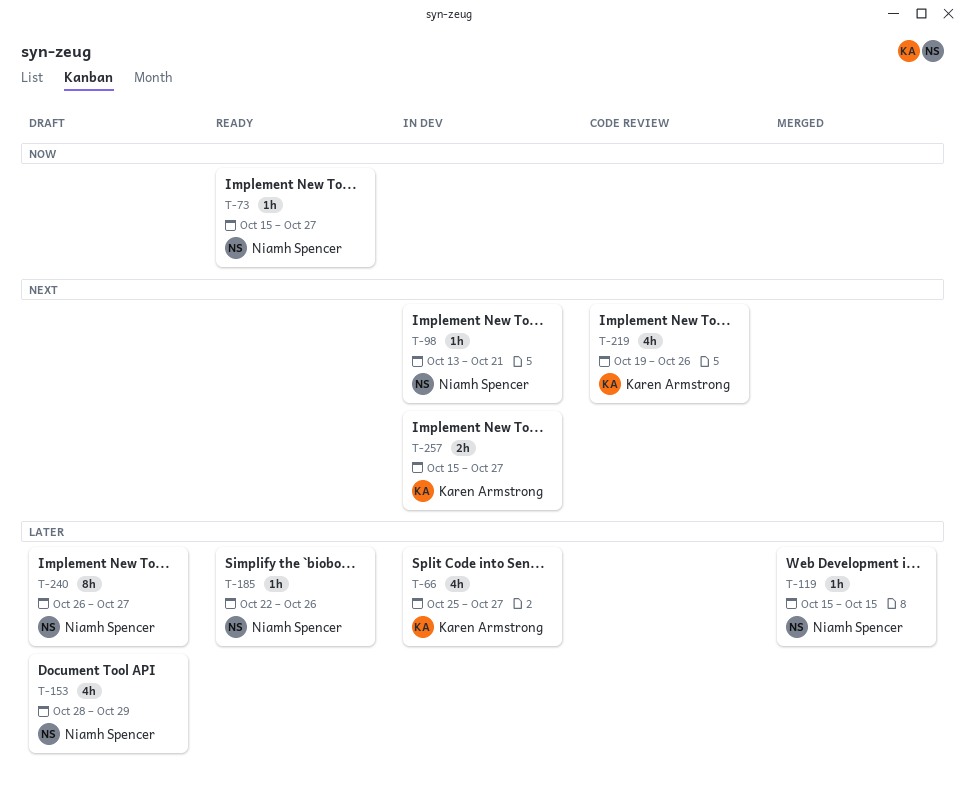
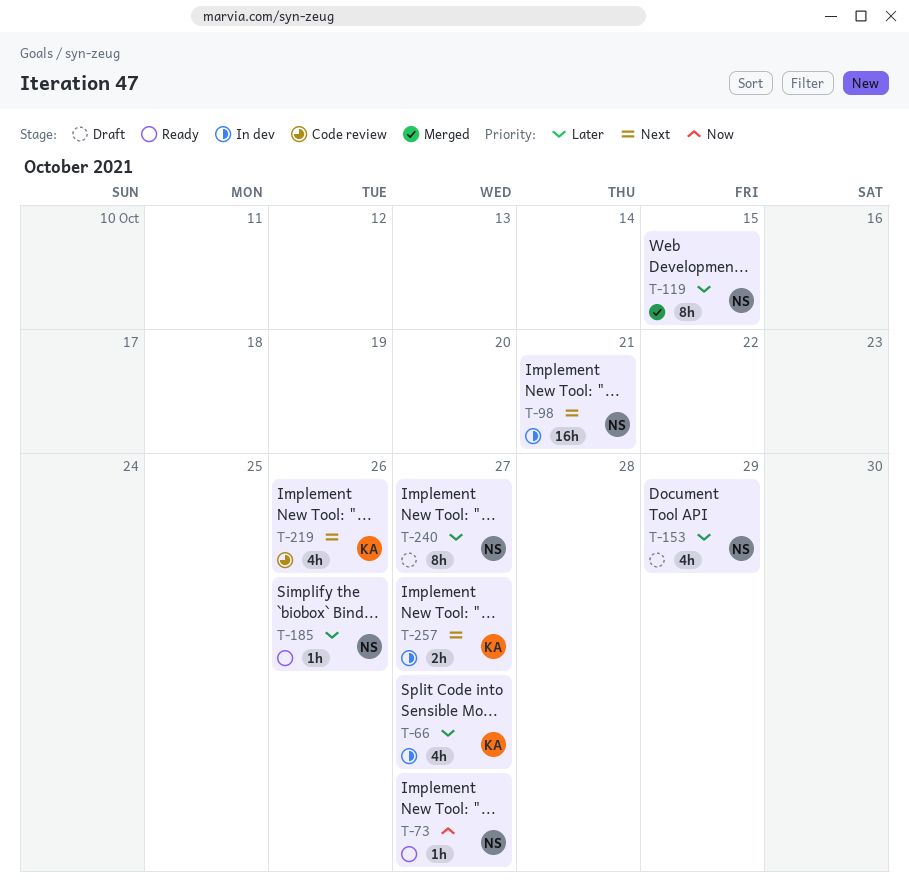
T-98, estimate: 1h -> 16h
T-119, estimate: 1h -> 8h

